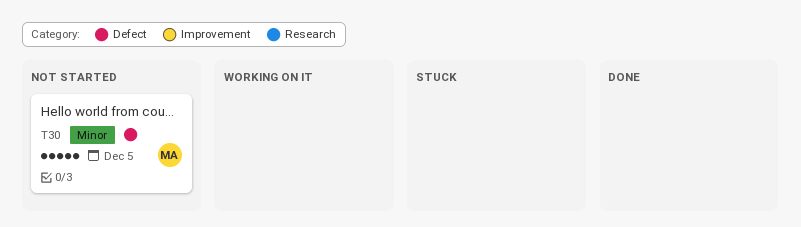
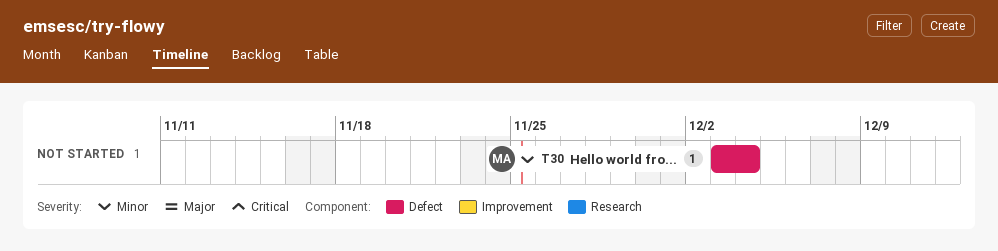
T30, estimate: 5 -> 1
T30, due: Dec 5 -> Dec 4

